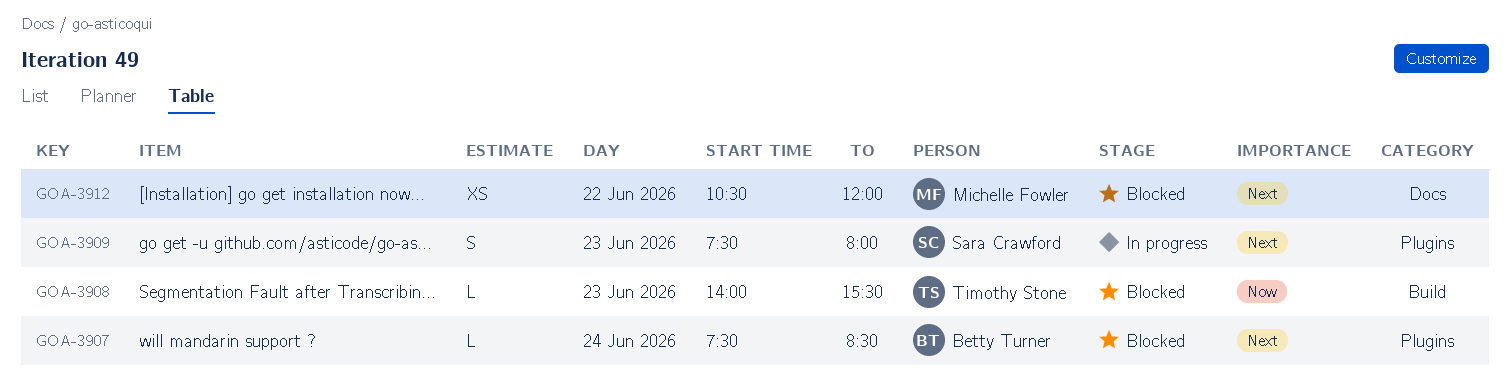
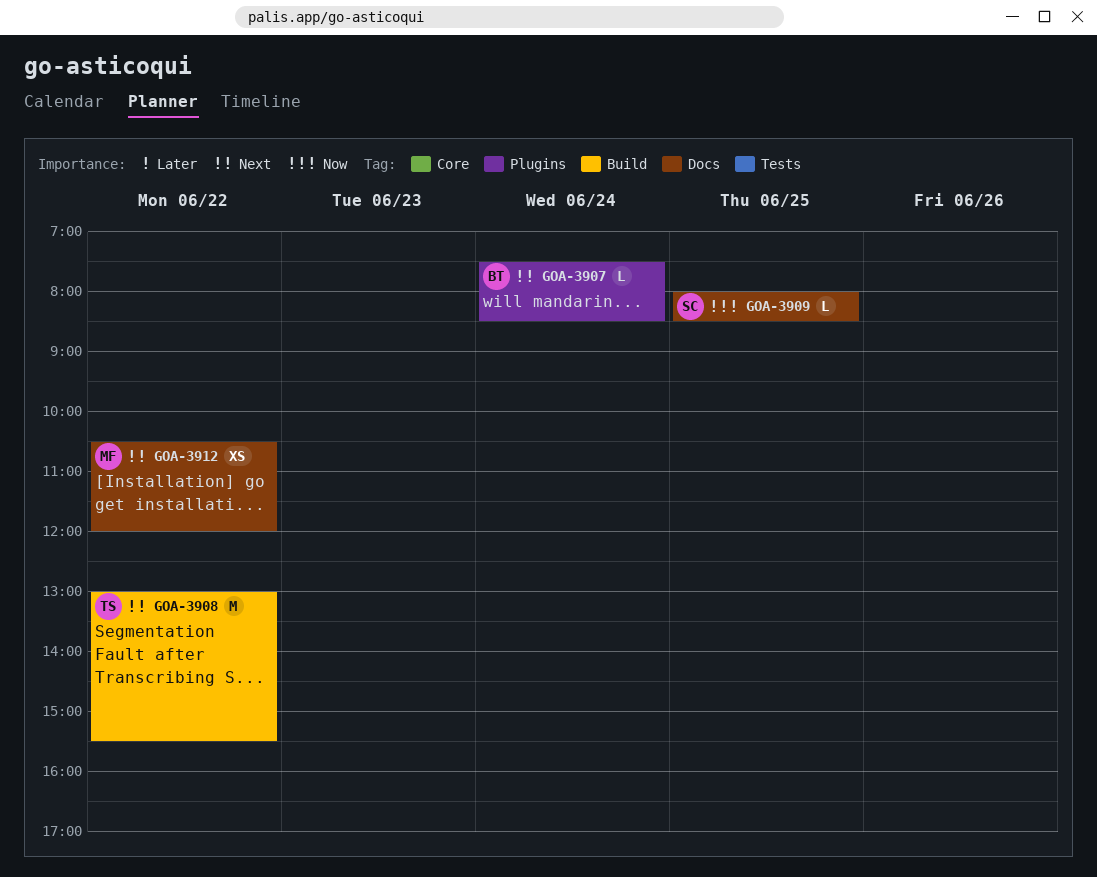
GOA-3908, priority: Now -> Next
GOA-3908, estimate: L -> M
GOA-3908, day: Jun 23 -> Jun 22
GOA-3908, begins: 14:00 -> 13:00
GOA-3909, priority: Next -> Now
GOA-3909, label: Plugins -> Docs
GOA-3909, estimate: S -> L
GOA-3909, day: Jun 23 -> Jun 25
GOA-3909, begins: 07:30 -> 08:00
GOA-3909, ends: 08:00 -> 08:30

